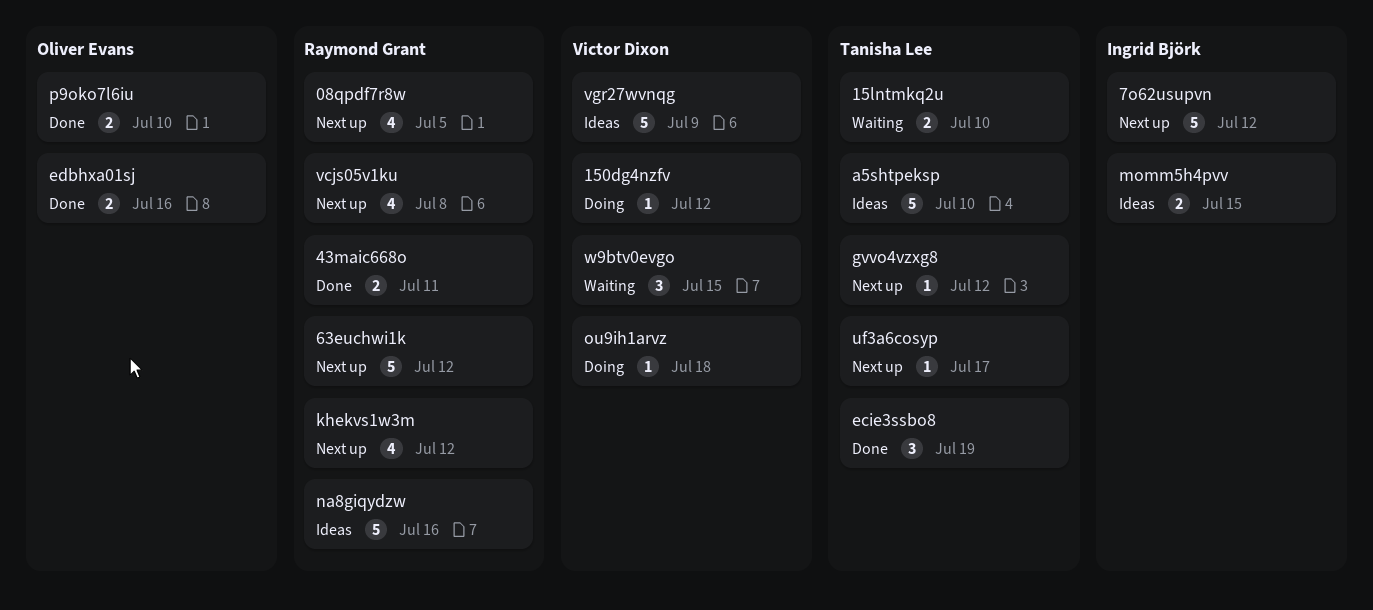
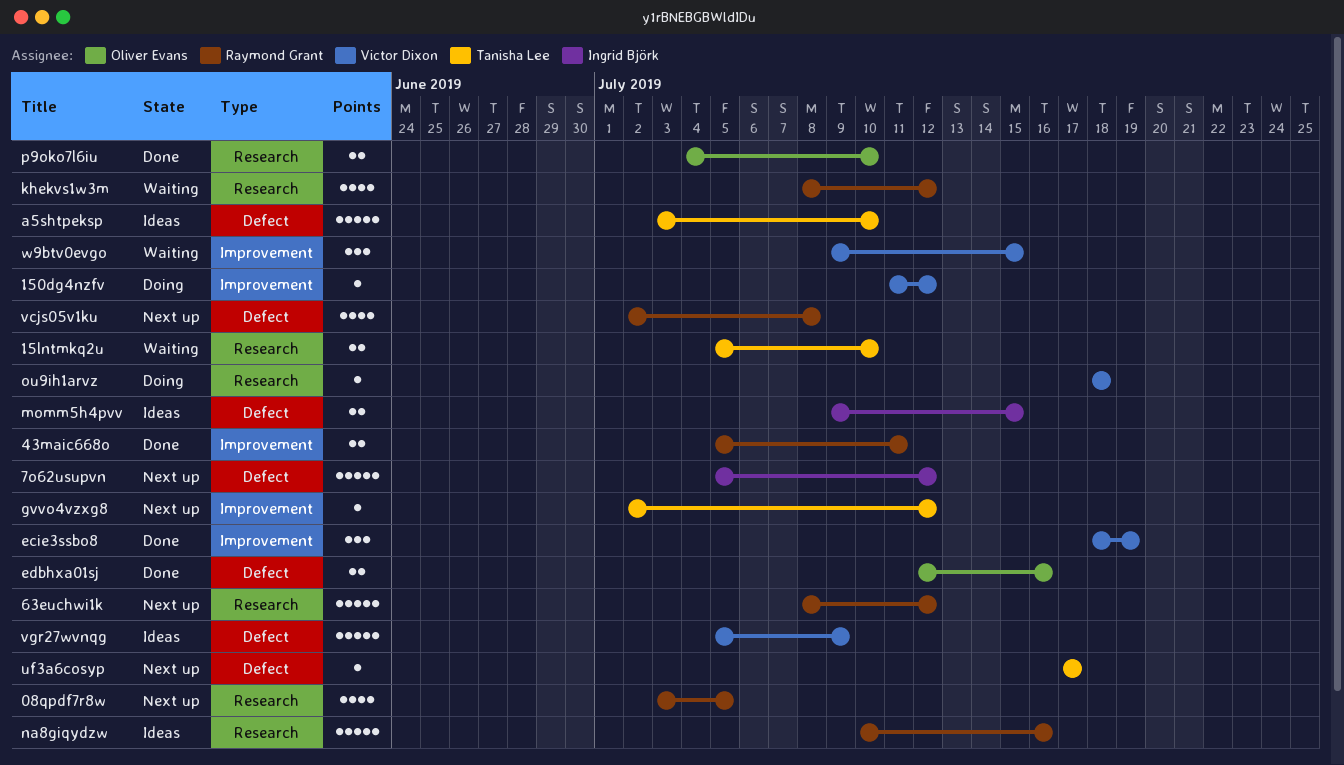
ecie3ssbo8, owner: Tanisha Lee -> Victor Dixon
khekvs1w3m, status: Next up -> Waiting

